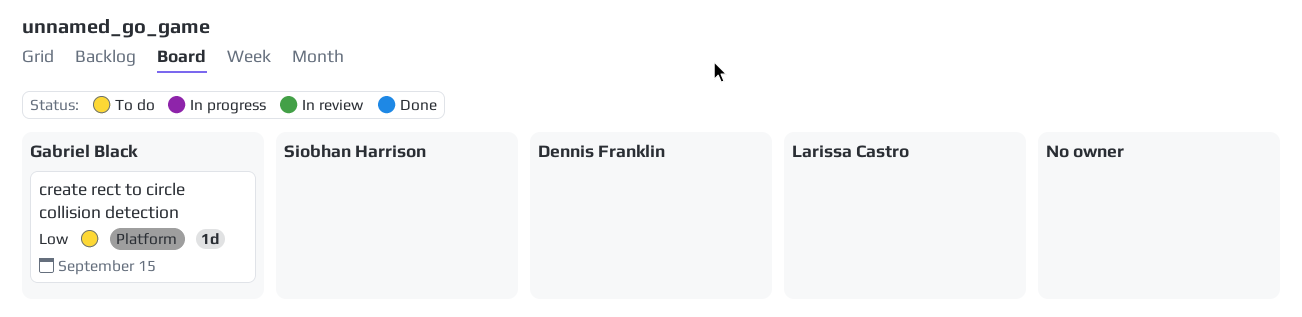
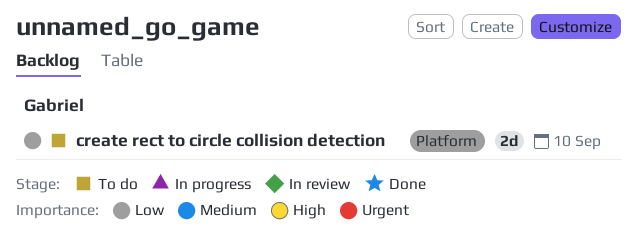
create rect to circle collision detection, estimate: 1d -> 2d
create rect to circle collision detection, due: Sep 15 -> Sep 10

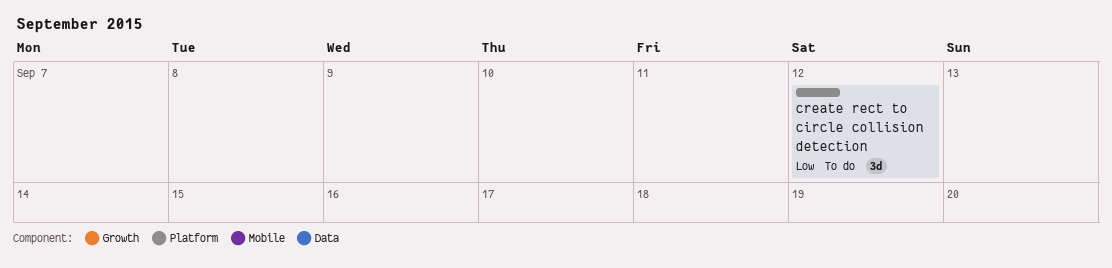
create rect to circle collision detection, estimate: 2d -> 3d
create rect to circle collision detection, due: Sep 10 -> Sep 12

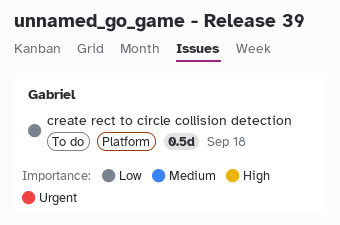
create rect to circle collision detection, estimate: 3d -> 0.5d
create rect to circle collision detection, due: Sep 12 -> Sep 18

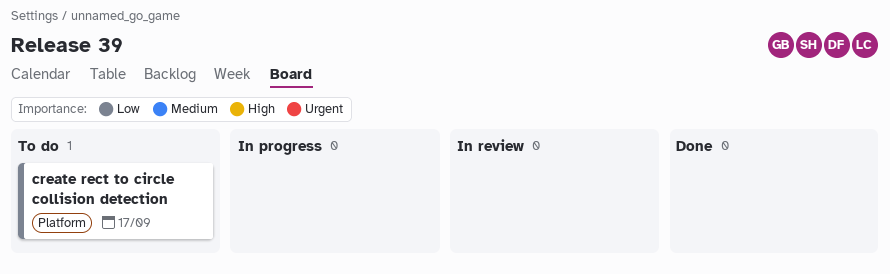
create rect to circle collision detection, due: Sep 18 -> Sep 17

